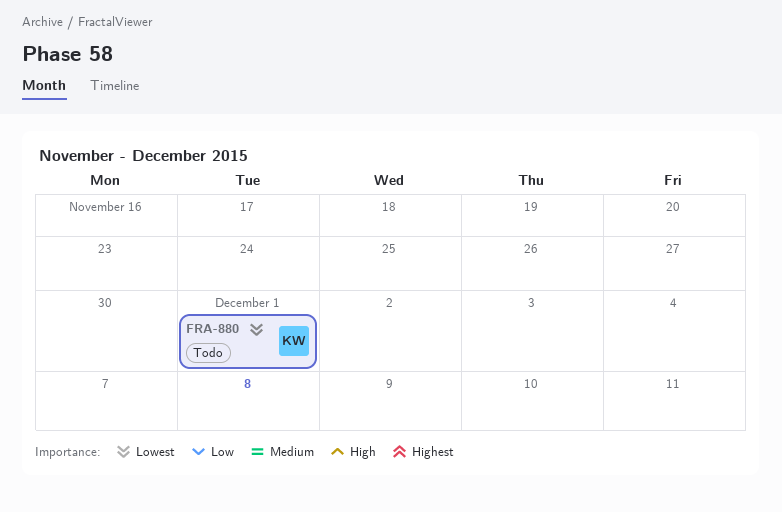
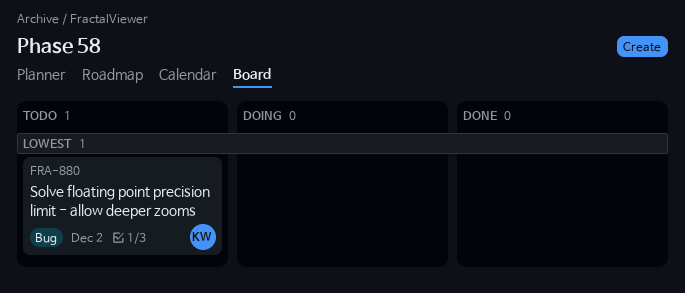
FRA-880, due: Dec 1 -> Dec 2

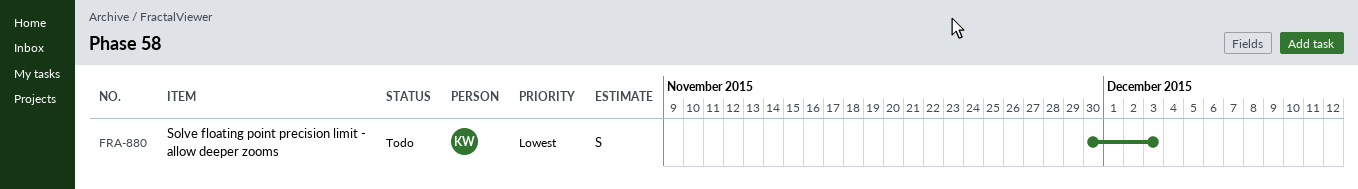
FRA-880, due: Dec 2 -> Dec 3

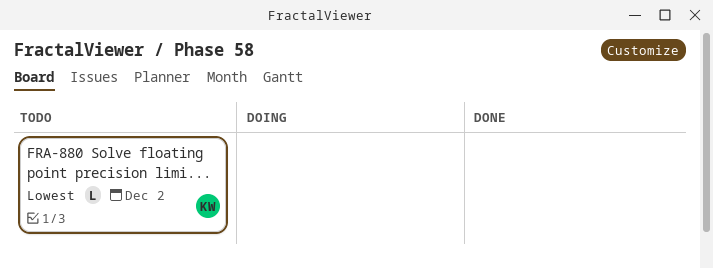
FRA-880, estimate: S -> L
FRA-880, due: Dec 3 -> Dec 2

